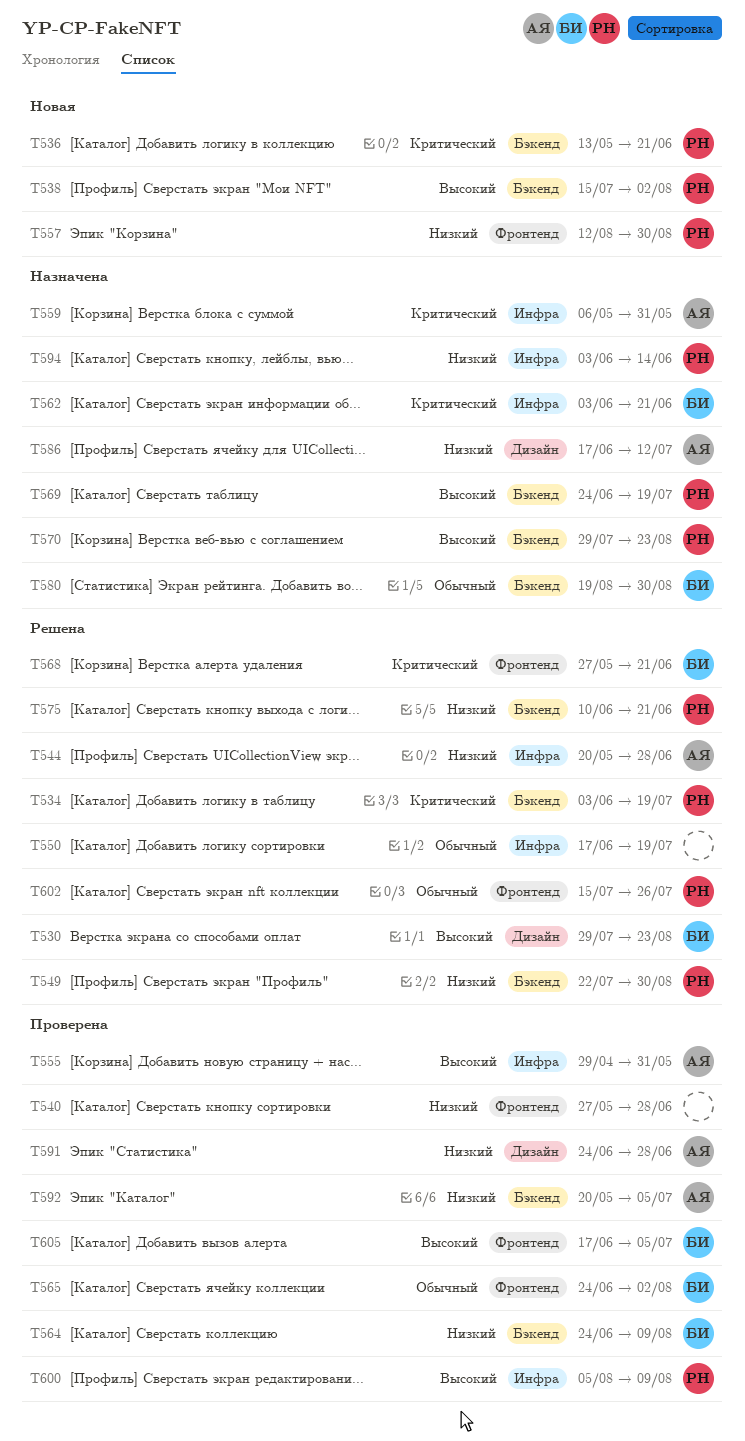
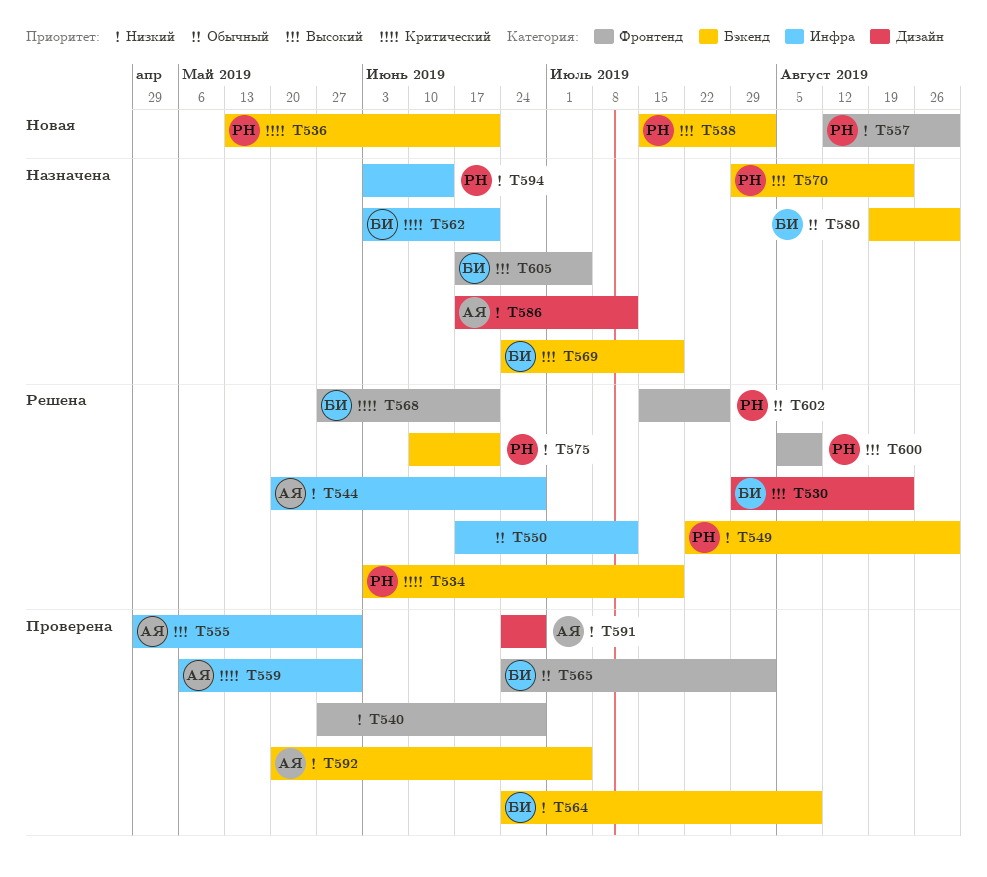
T550, due: Jul 19 -> Jul 12
T559, status: Назначена -> Проверена
T569, owner: РН -> БИ
T600, status: Проверена -> Решена
T600, label: Инфра -> Фронтенд
T605, status: Проверена -> Назначена

